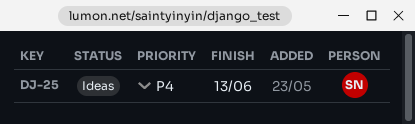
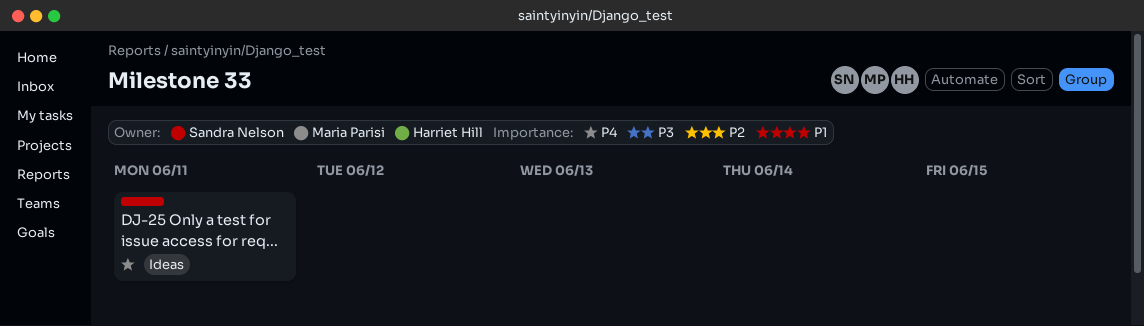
DJ-25, due: Jun 13 -> Jun 11

